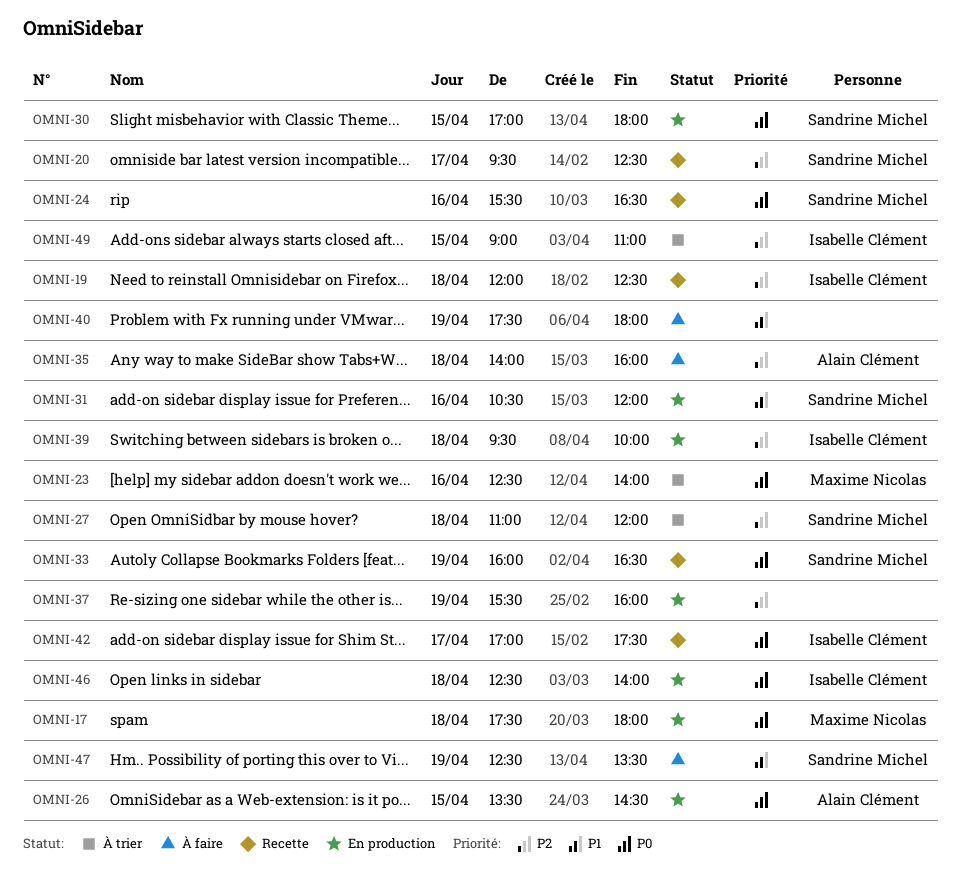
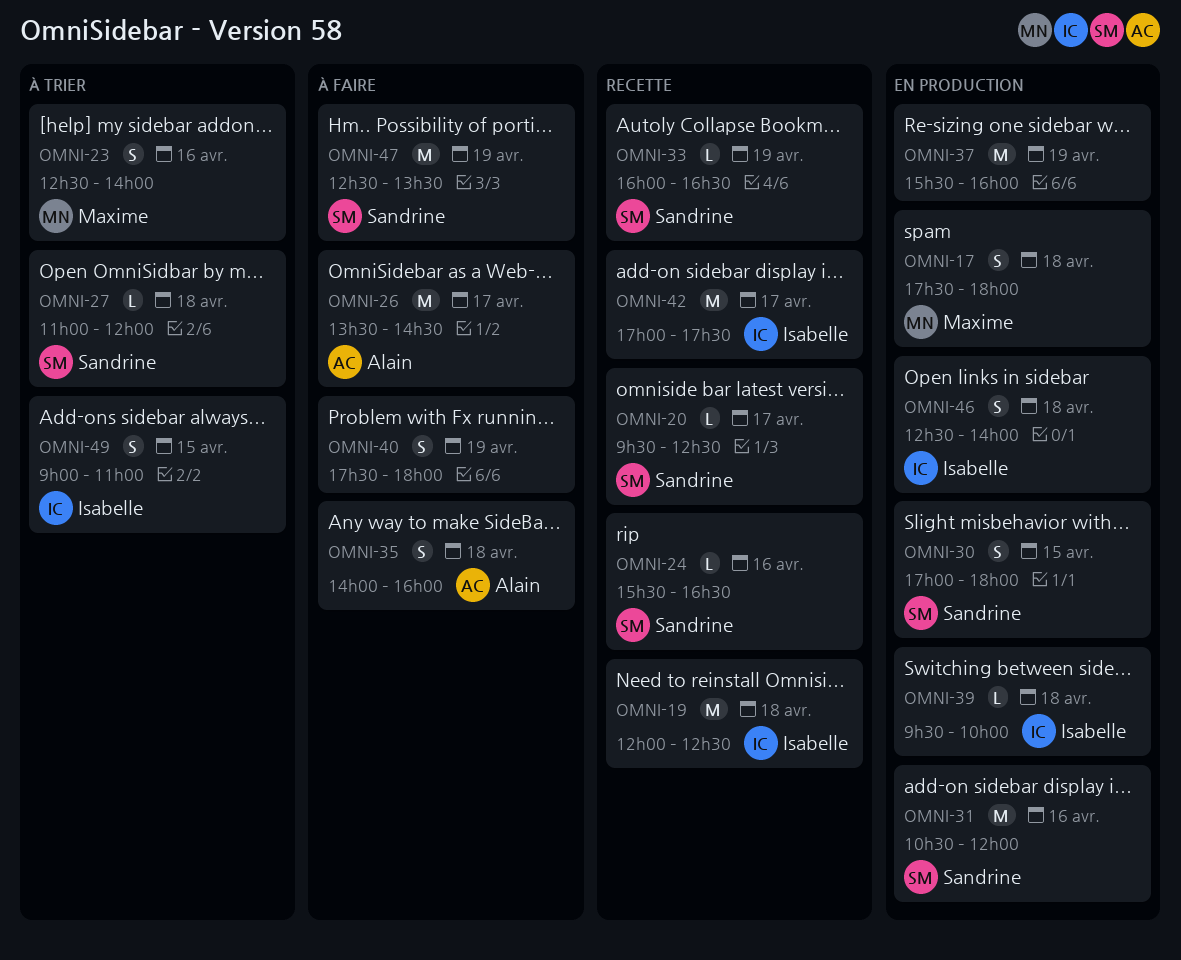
OMNI-26, status: En production -> À faire
OMNI-26, day: Apr 15 -> Apr 17

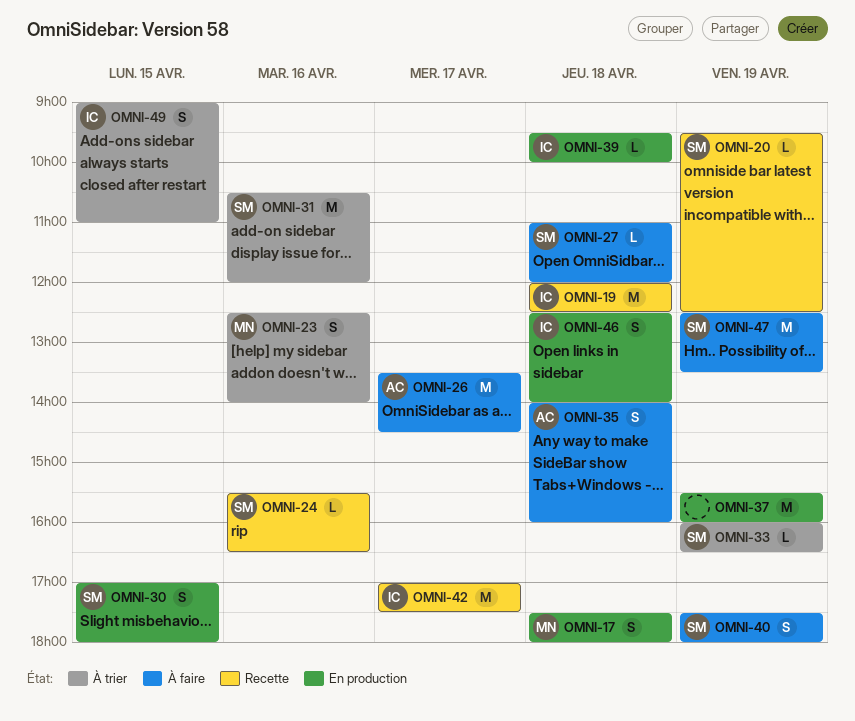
OMNI-20, day: Apr 17 -> Apr 19
OMNI-27, status: À trier -> À faire
OMNI-31, status: En production -> À trier
OMNI-33, status: Recette -> À trier
OMNI-40, owner: none -> Sandrine

